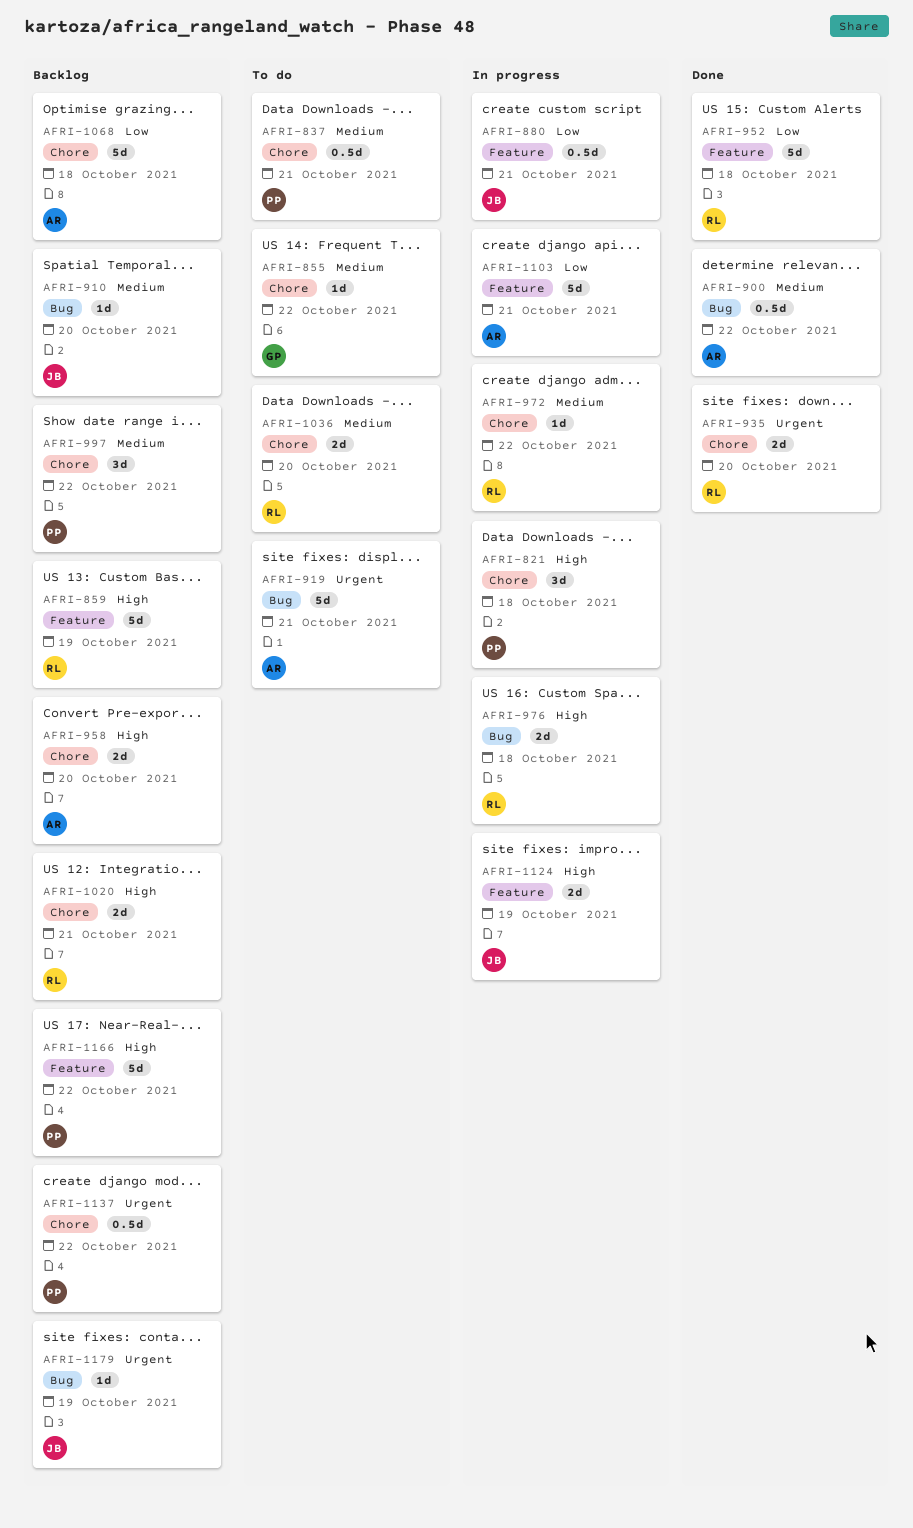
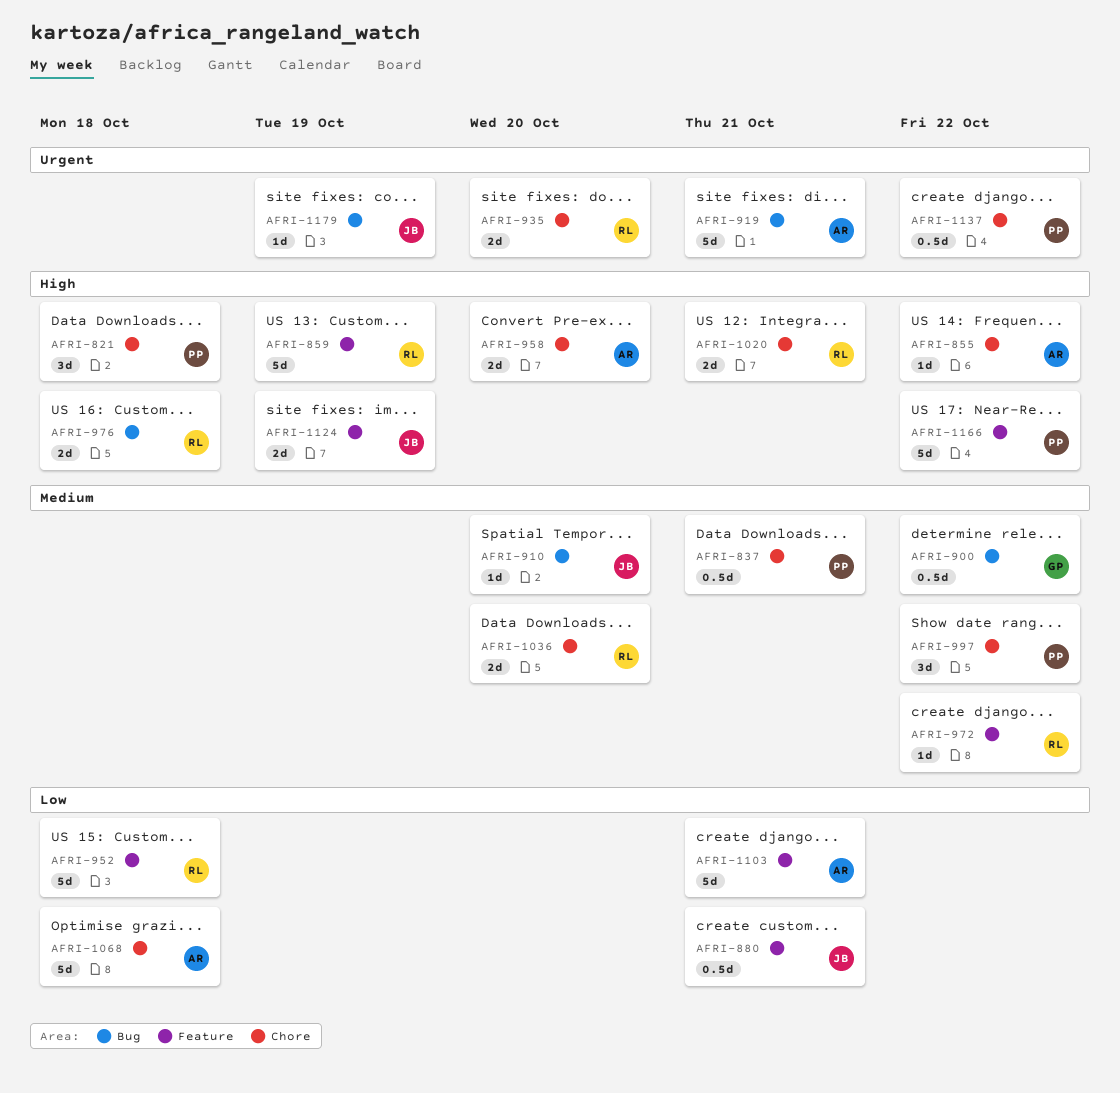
AFRI-855, owner: GP -> AR
AFRI-855, priority: Medium -> High
AFRI-900, owner: AR -> GP
AFRI-972, label: Chore -> Feature

